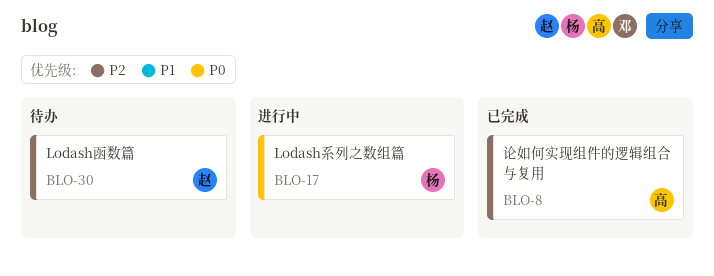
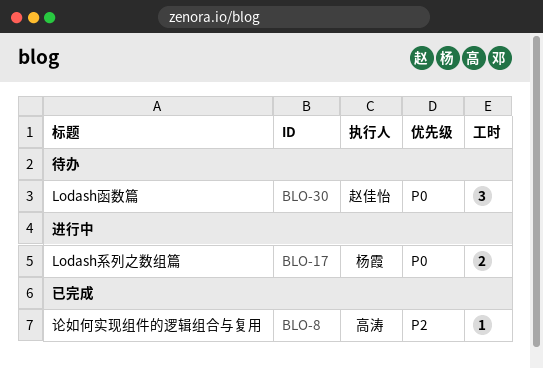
BLO-30, priority: P2 -> P0

